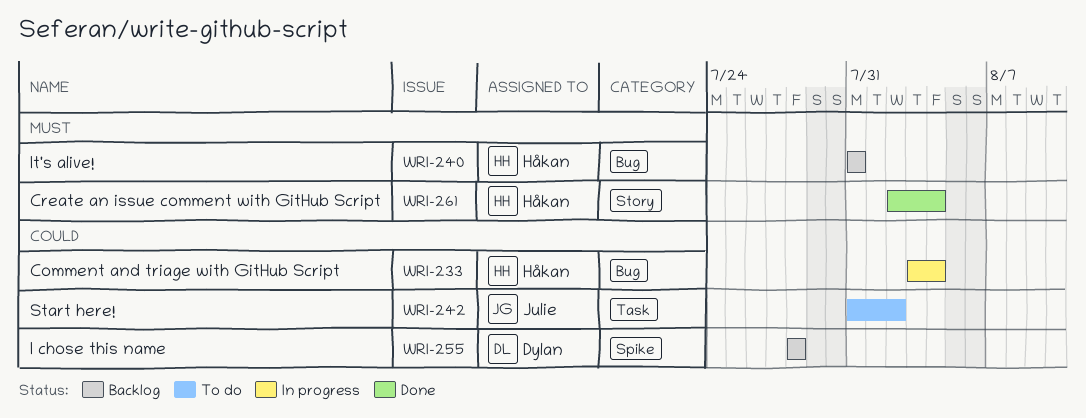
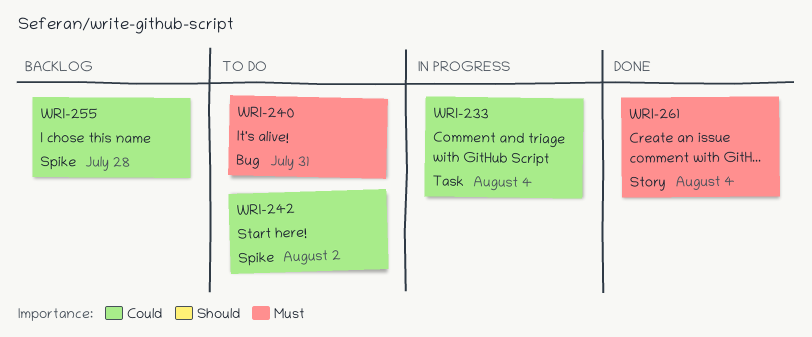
WRI-233, label: Bug -> Task
WRI-240, status: Backlog -> To do
WRI-242, label: Task -> Spike

